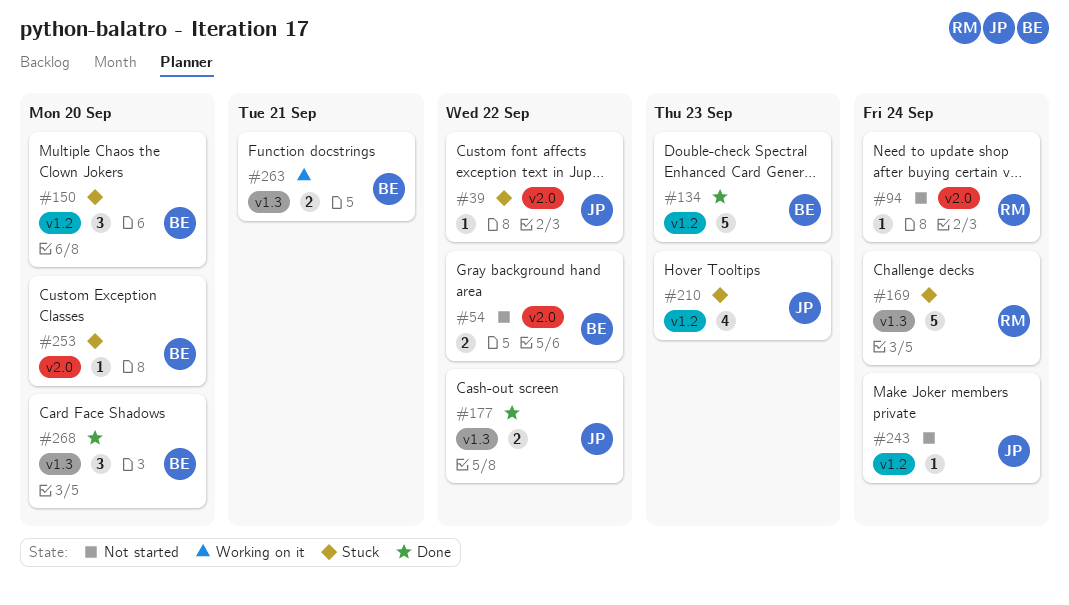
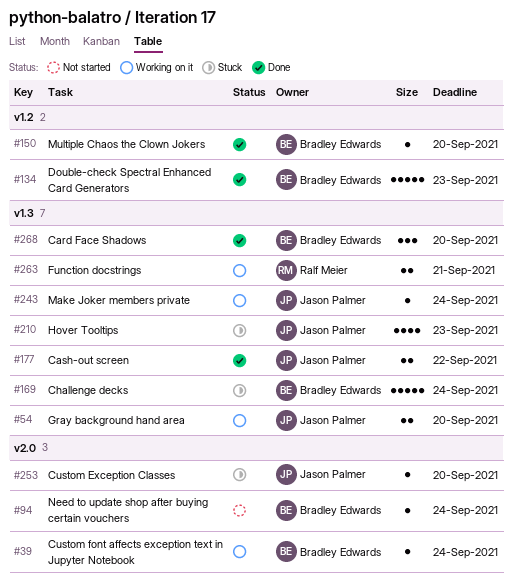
#39, status: Stuck -> Working on it
#39, owner: Jason Palmer -> Bradley Edwards
#39, due: Sep 22 -> Sep 24
#54, status: Not started -> Working on it
#54, owner: Bradley Edwards -> Jason Palmer
#54, label: v2.0 -> v1.3
#54, due: Sep 22 -> Sep 20
#94, owner: Ralf Meier -> Bradley Edwards
#150, status: Stuck -> Done
#150, estimate: 3 -> 1
#169, owner: Ralf Meier -> Bradley Edwards
#210, label: v1.2 -> v1.3
#243, status: Not started -> Working on it
#243, label: v1.2 -> v1.3
#253, owner: Bradley Edwards -> Jason Palmer
#263, owner: Bradley Edwards -> Ralf Meier

